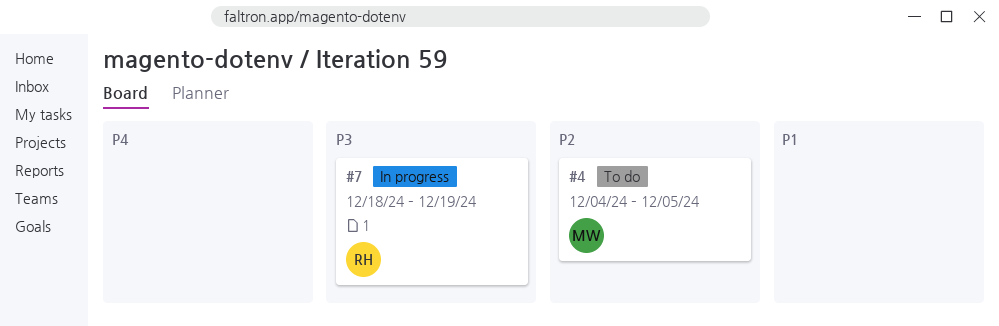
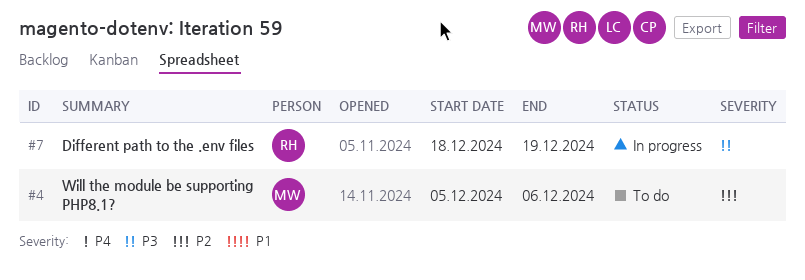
#4, start: Dec 4 -> Dec 5
#4, due: Dec 5 -> Dec 6

